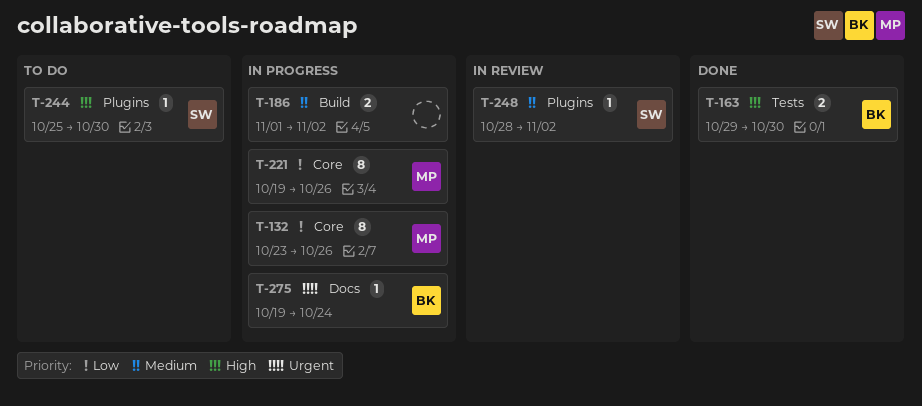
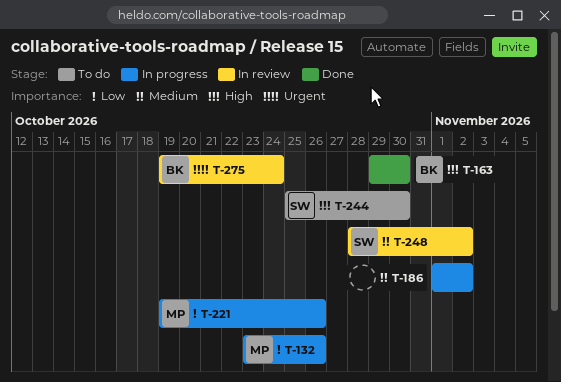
T-275, status: In progress -> In review

